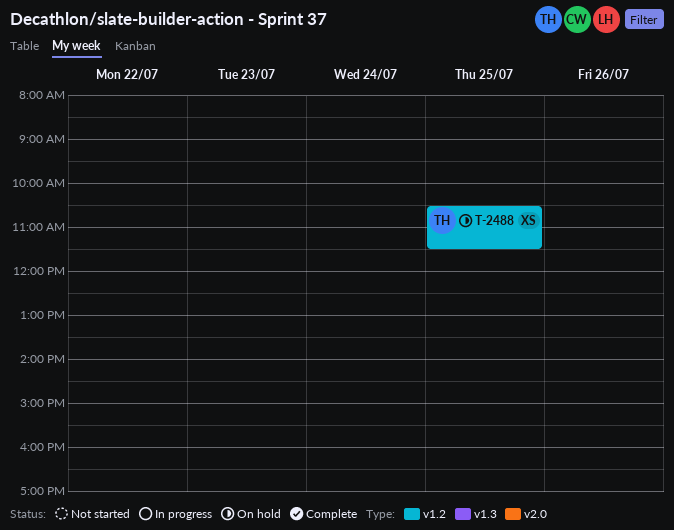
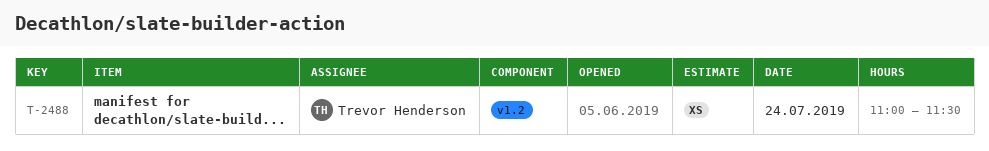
T-2488, day: Jul 25 -> Jul 24
T-2488, begins: 10:30 -> 11:00

